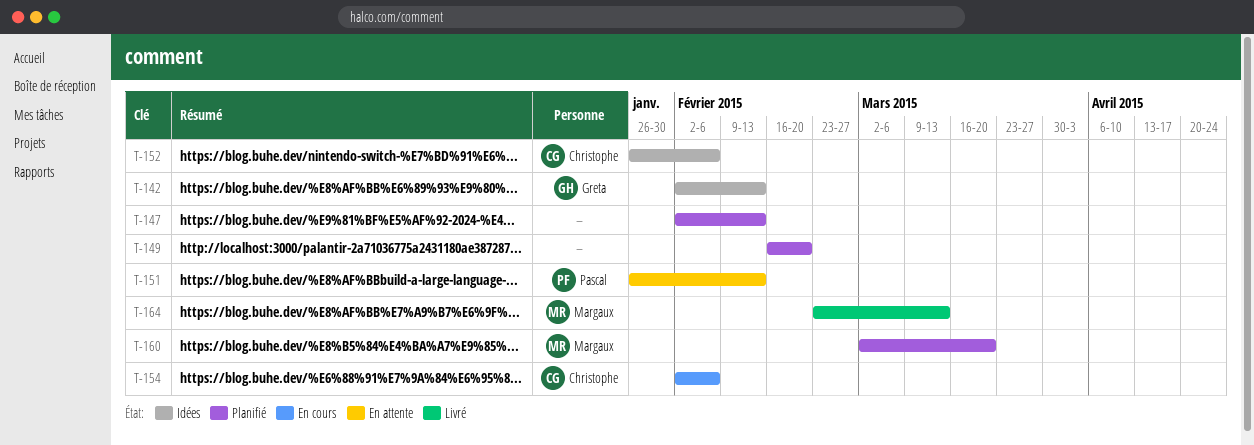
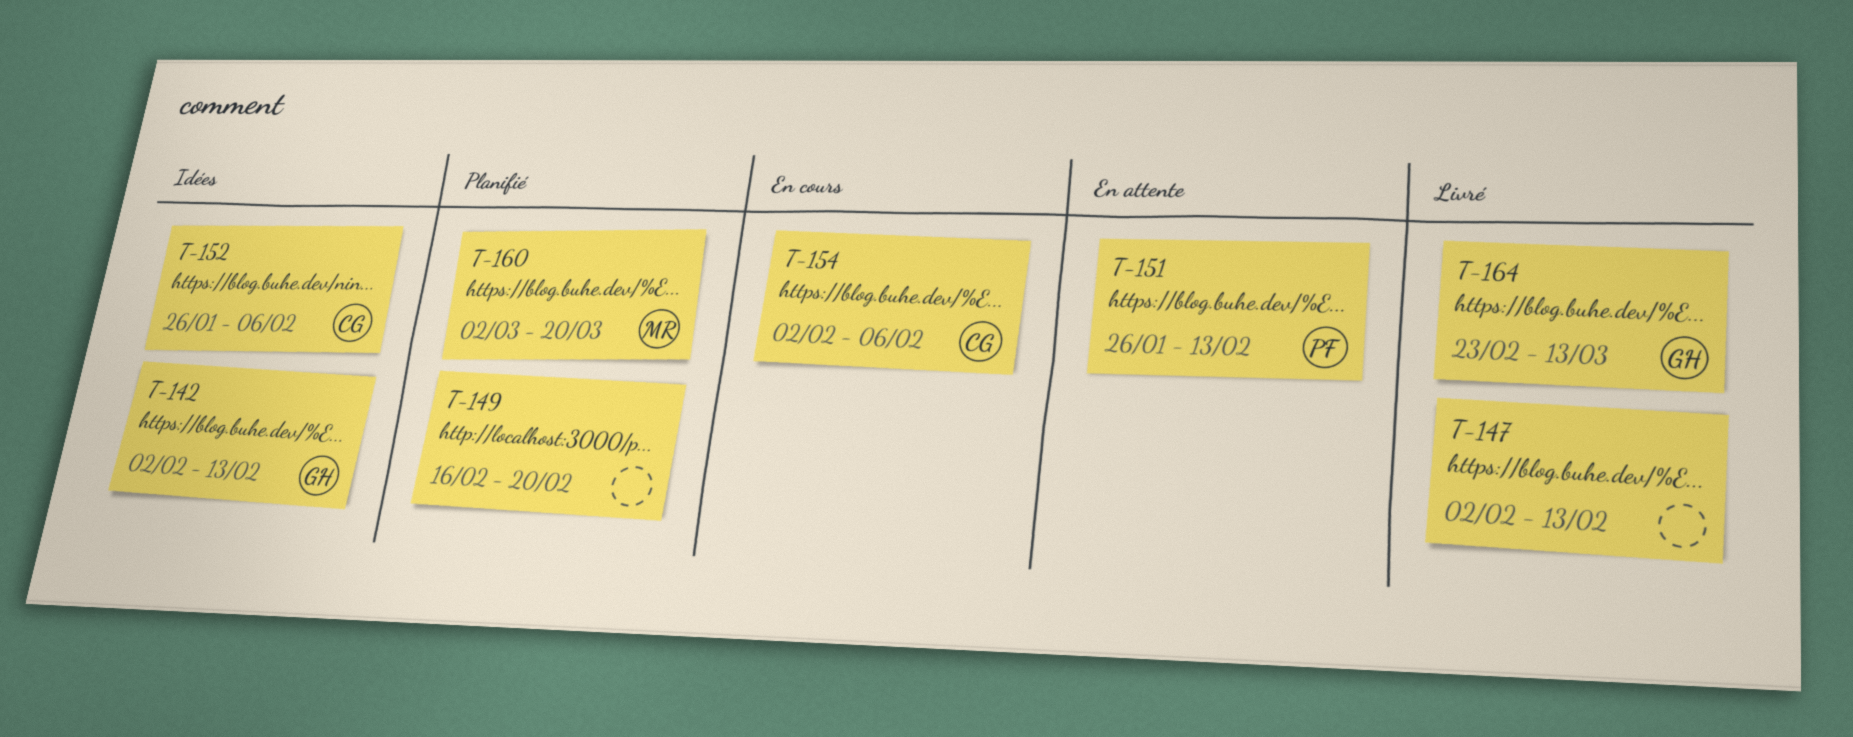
T-147, status: Planifié -> Livré
T-164, owner: Margaux -> Greta

